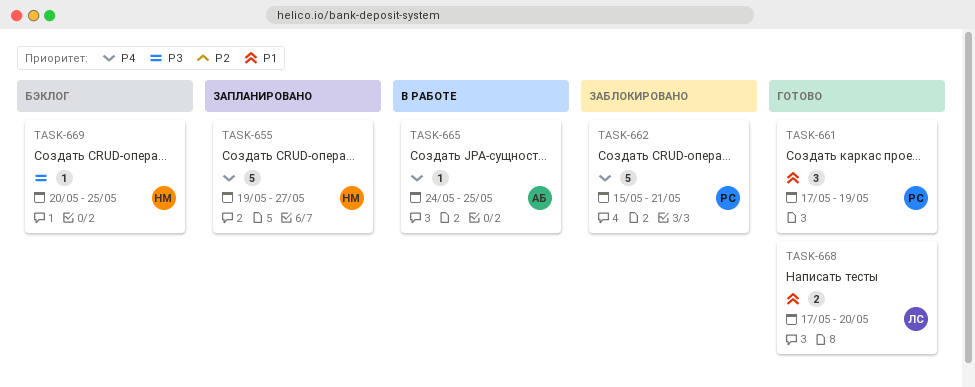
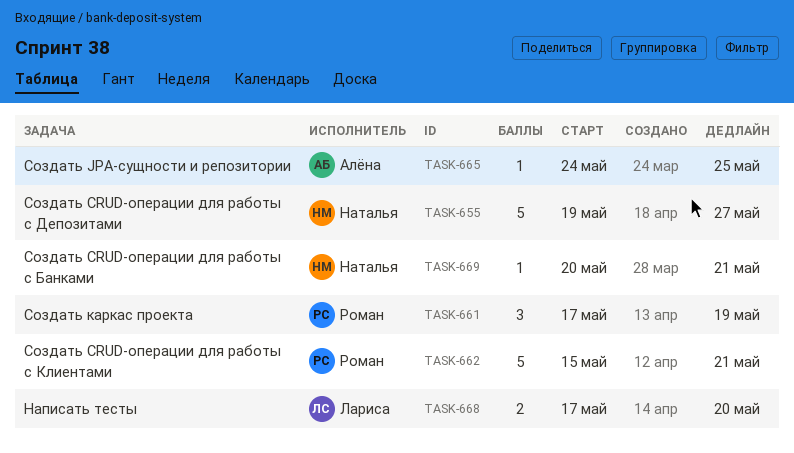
TASK-669, due: May 25 -> May 21

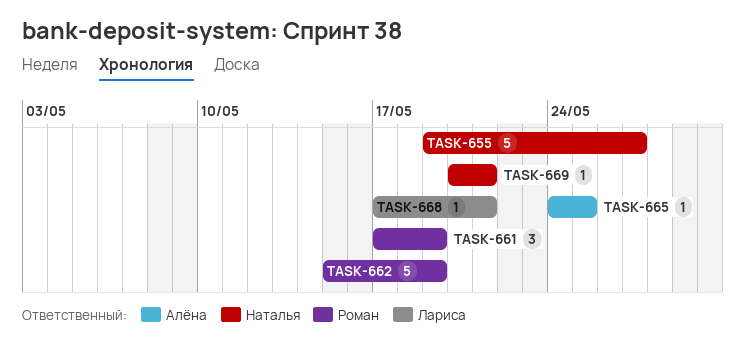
TASK-662, due: May 21 -> May 19
TASK-668, estimate: 2 -> 1
TASK-668, due: May 20 -> May 21

